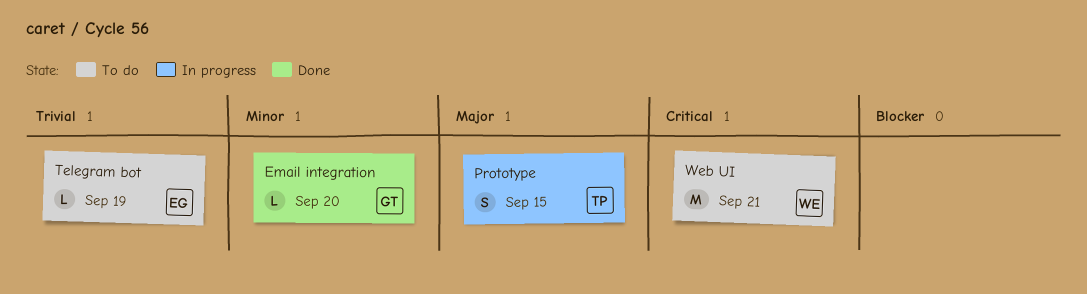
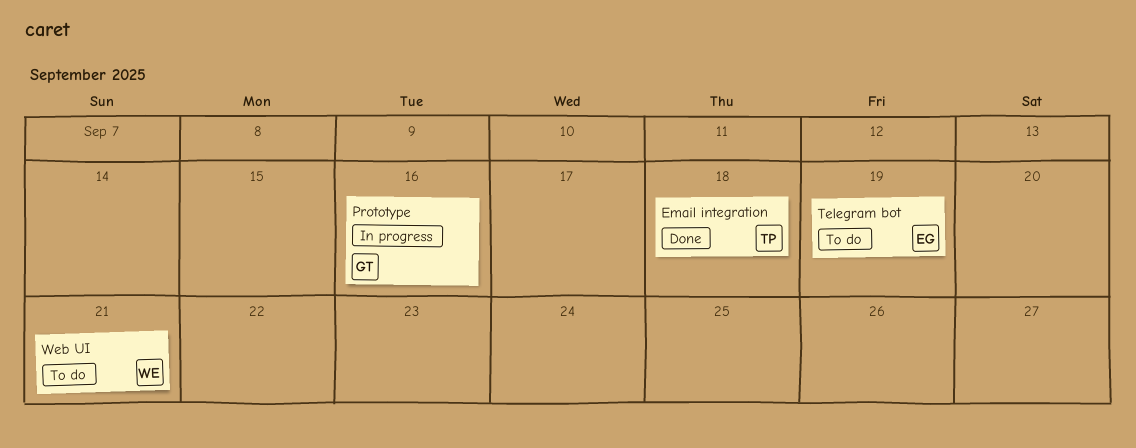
Email integration, owner: GT -> TP
Email integration, due: Sep 20 -> Sep 18
Prototype, owner: TP -> GT
Prototype, due: Sep 15 -> Sep 16

